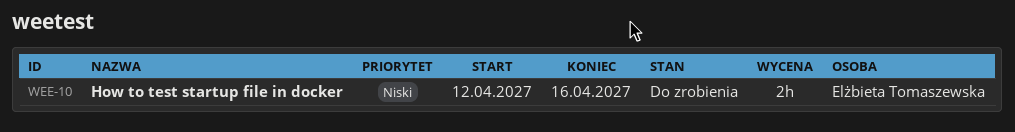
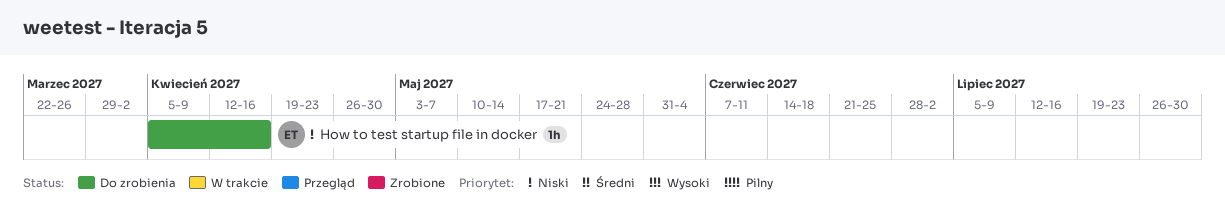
How to test startup file in docker, estimate: 2h -> 1h
How to test startup file in docker, start: Apr 12 -> Apr 5

